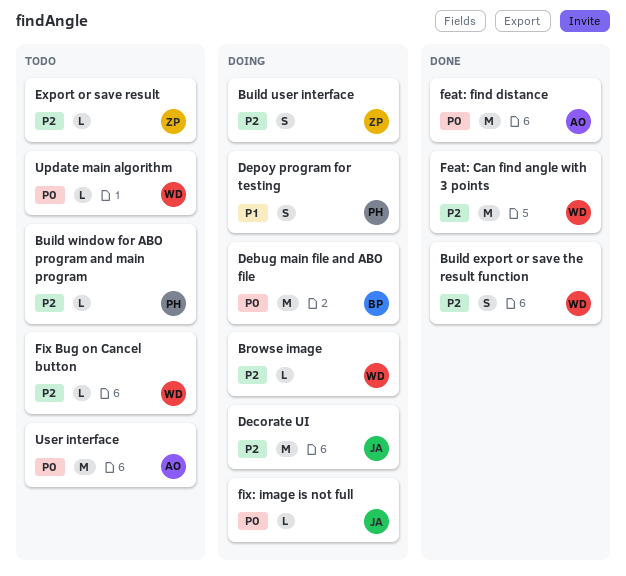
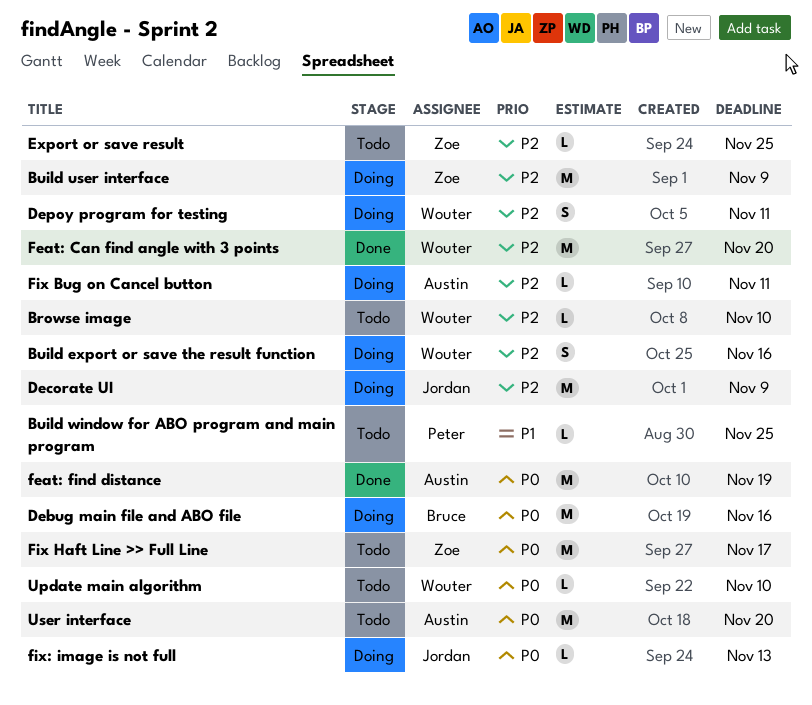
Browse image, status: Doing -> Todo
Build export or save the result function, status: Done -> Doing
Build user interface, estimate: S -> M
Build window for ABO program and main program, priority: P2 -> P1
Depoy program for testing, owner: Peter -> Wouter
Depoy program for testing, priority: P1 -> P2
Fix Bug on Cancel button, status: Todo -> Doing
Fix Bug on Cancel button, owner: Wouter -> Austin
Fix Haft Line >> Full Line: none -> present

